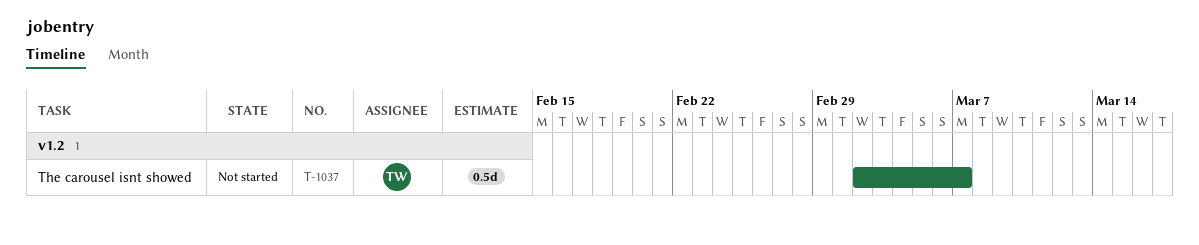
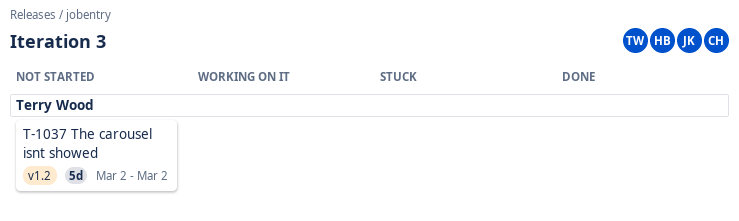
T-1037, estimate: 0.5d -> 5d
T-1037, due: Mar 7 -> Mar 2

